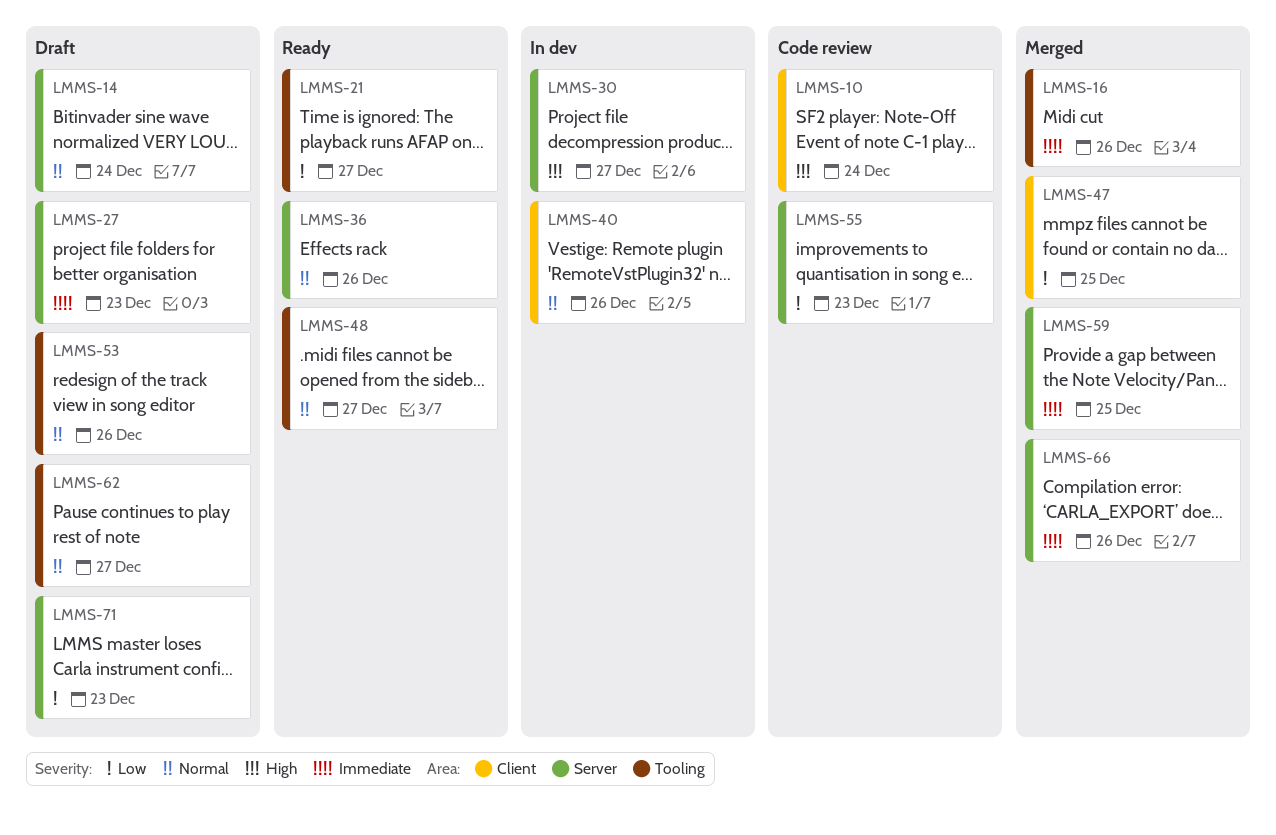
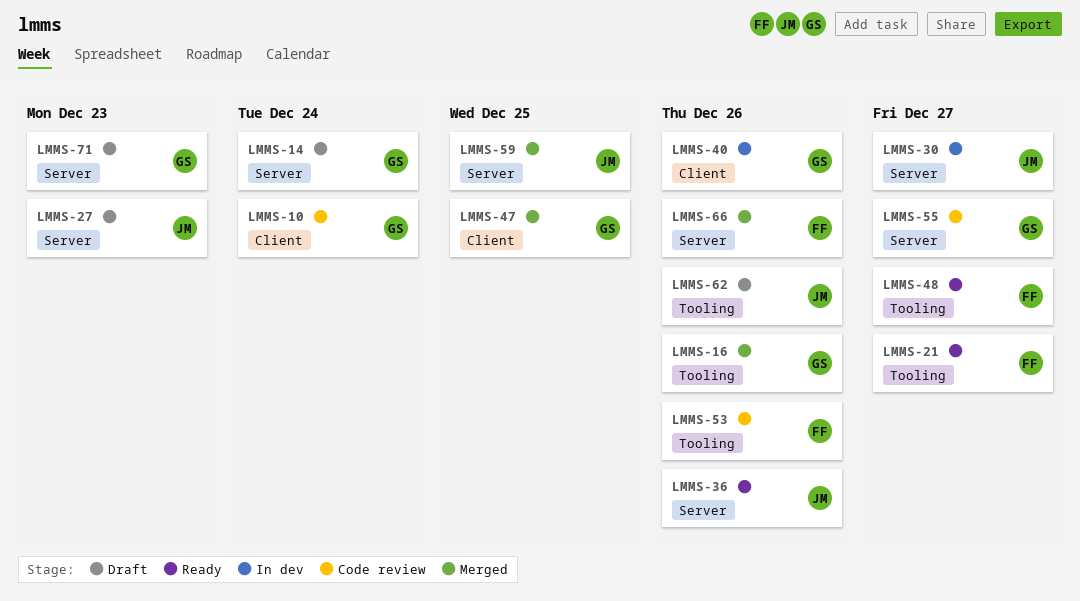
LMMS-53, status: Draft -> Code review
LMMS-55, due: Dec 23 -> Dec 27
LMMS-62, due: Dec 27 -> Dec 26

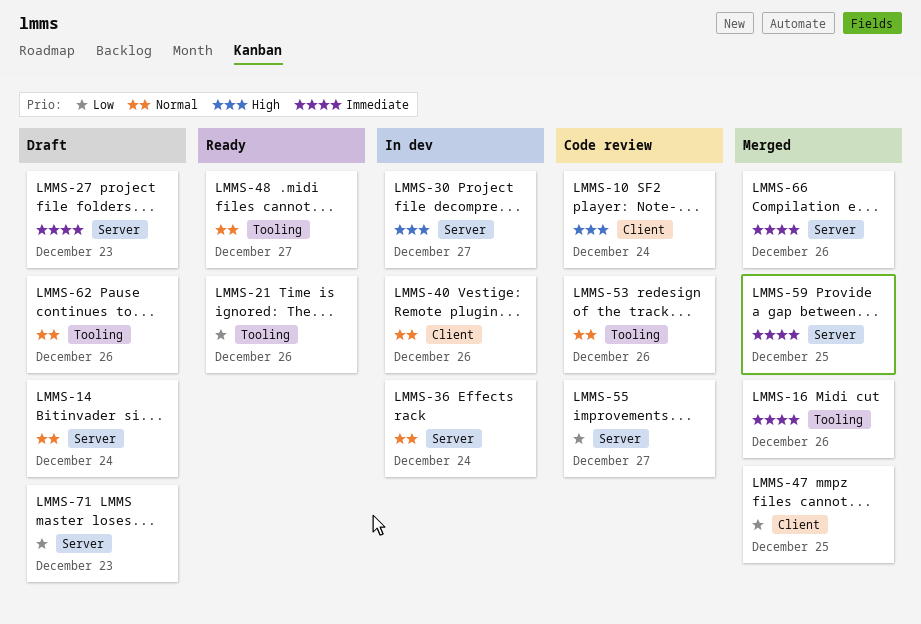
LMMS-21, due: Dec 27 -> Dec 26
LMMS-36, status: Ready -> In dev
LMMS-36, due: Dec 26 -> Dec 24

